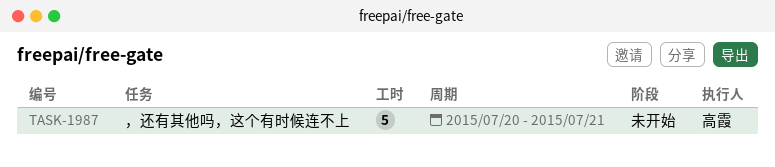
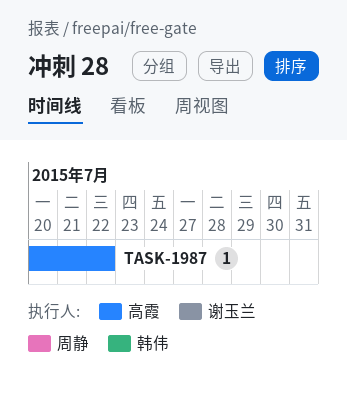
TASK-1987, estimate: 5 -> 1
TASK-1987, due: Jul 21 -> Jul 22

